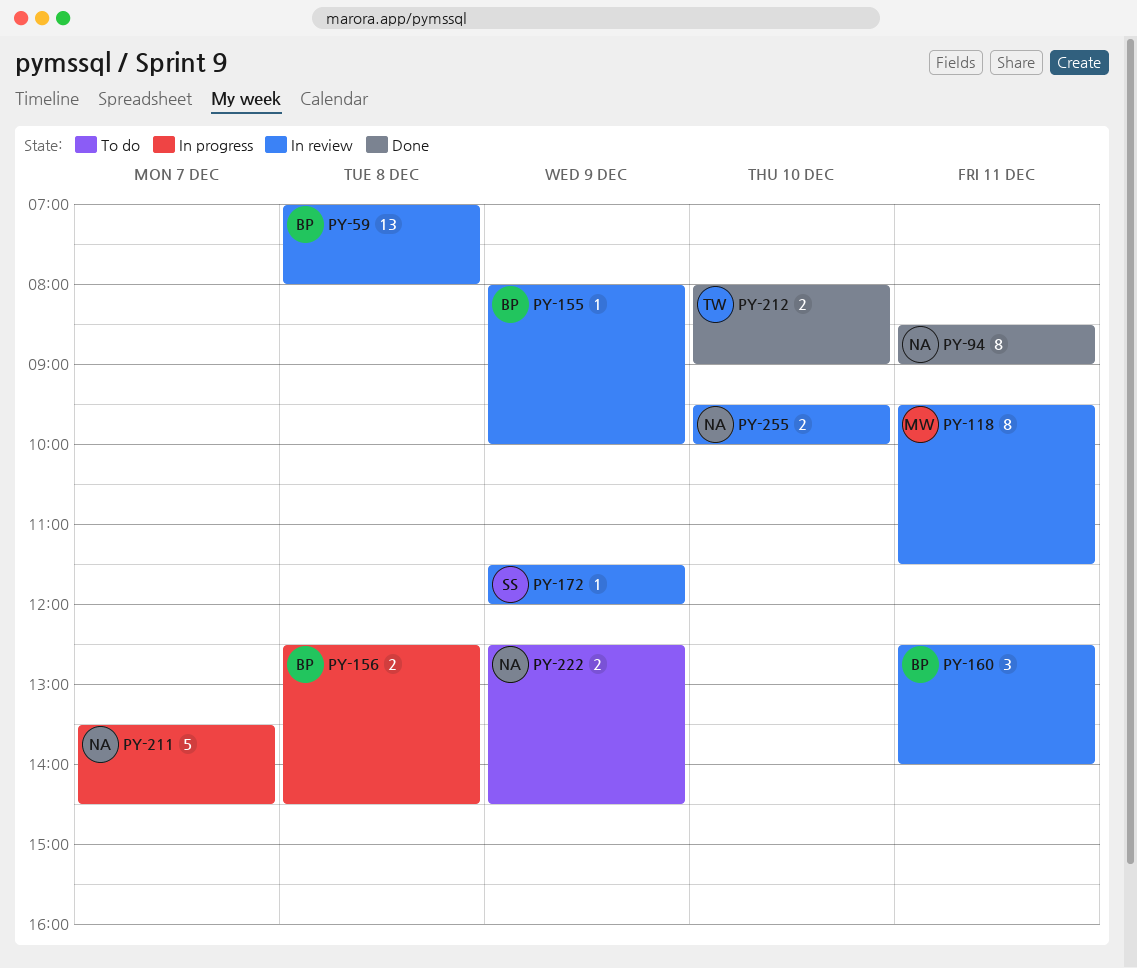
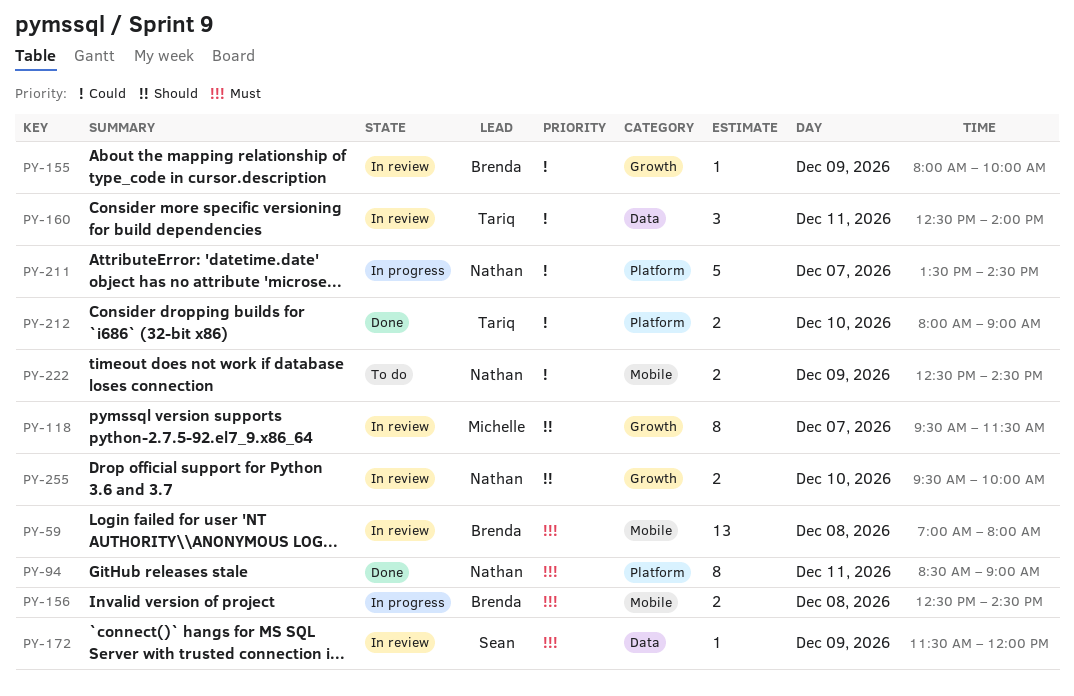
PY-118, day: Dec 11 -> Dec 7
PY-160, owner: Brenda -> Tariq

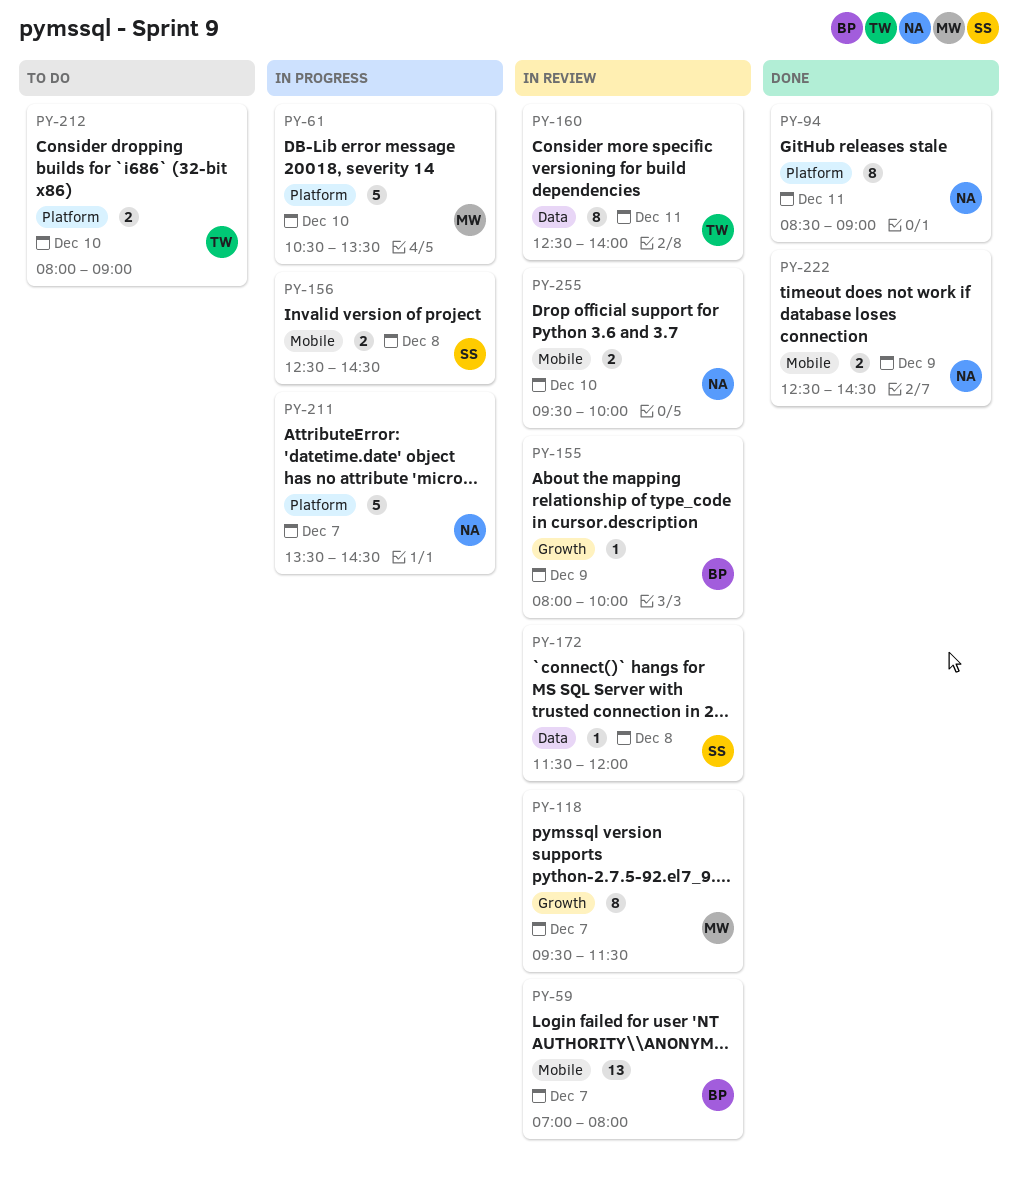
PY-59, day: Dec 8 -> Dec 7
PY-61: none -> present
PY-156, owner: Brenda -> Sean
PY-160, estimate: 3 -> 8
PY-172, day: Dec 9 -> Dec 8
PY-212, status: Done -> To do
PY-222, status: To do -> Done
PY-255, label: Growth -> Mobile

